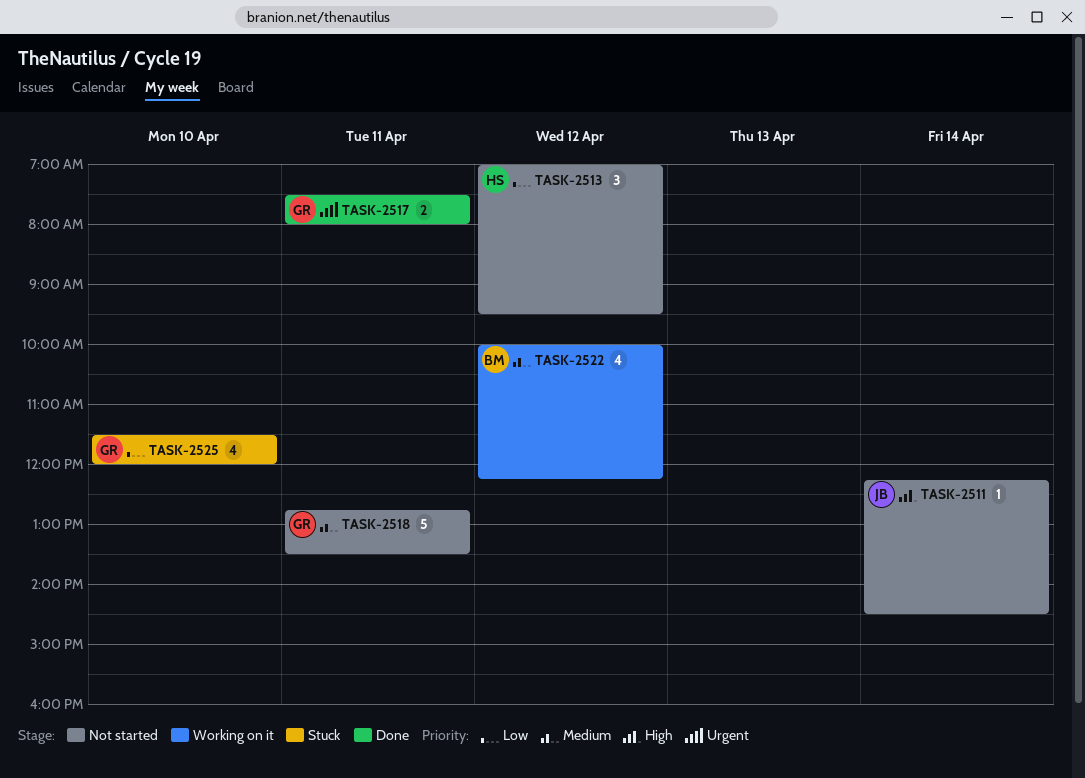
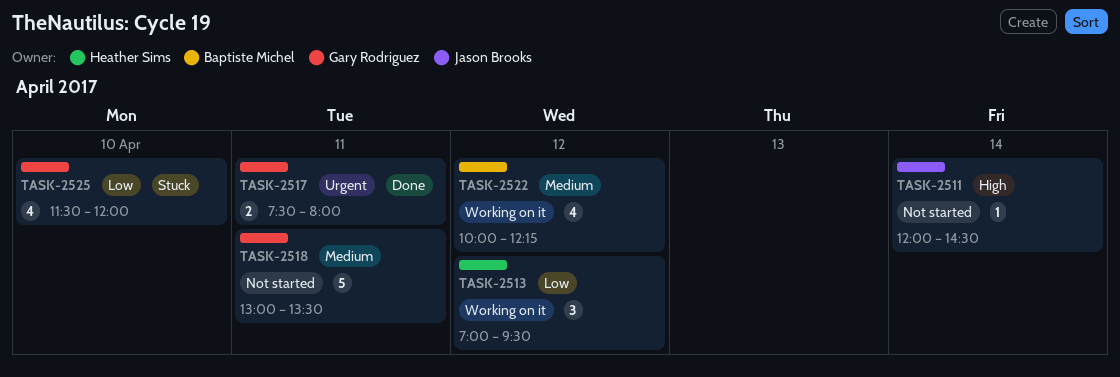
TASK-2511, begins: 12:15 -> 12:00
TASK-2513, status: Not started -> Working on it
TASK-2518, begins: 12:45 -> 13:00

